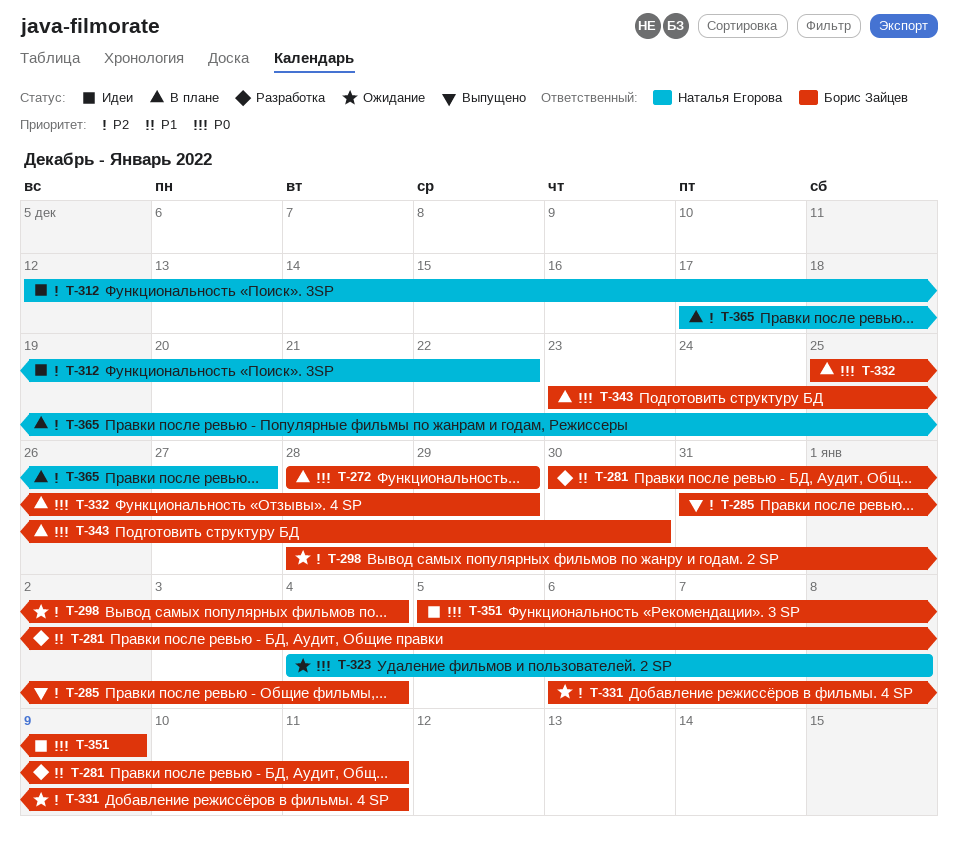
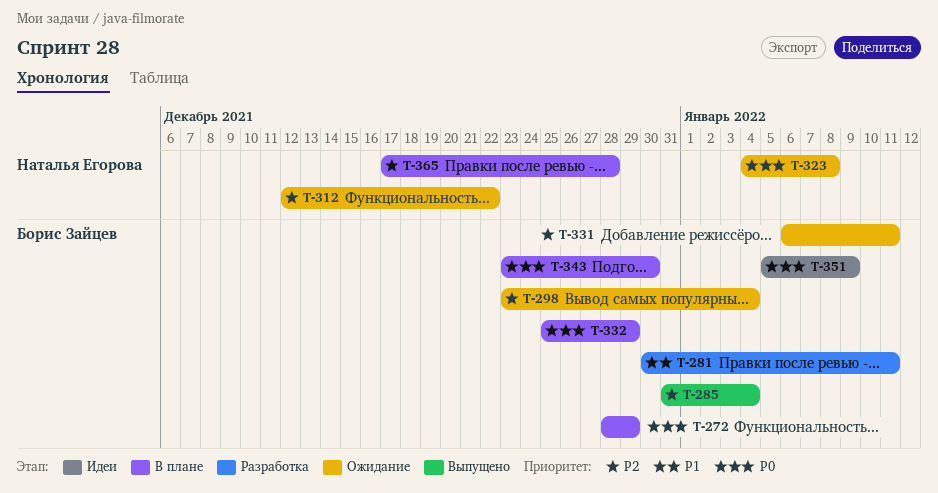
T-298, start: Dec 28 -> Dec 23
T-312, status: Идеи -> Ожидание
T-365, due: Dec 27 -> Dec 28

